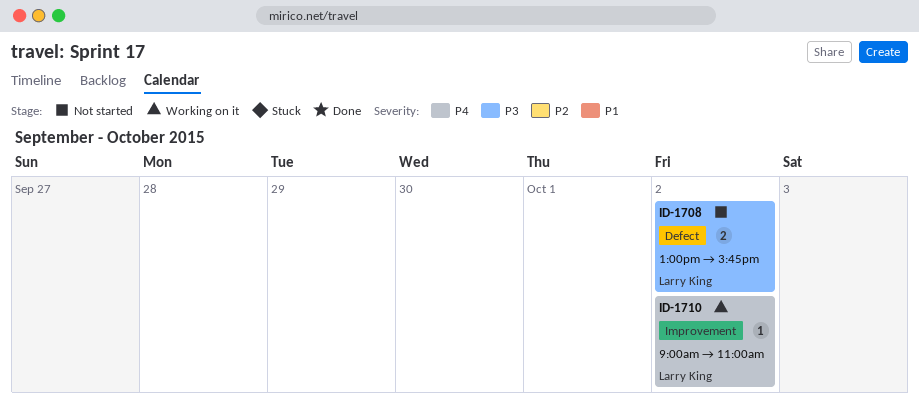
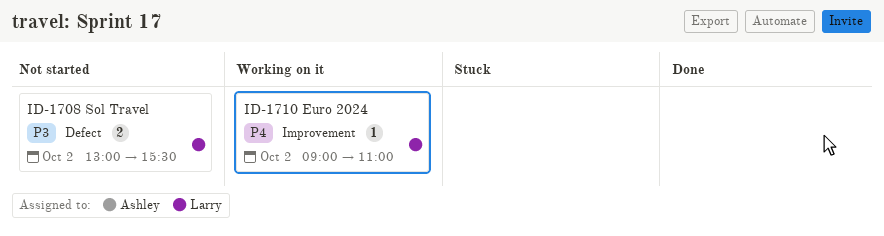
ID-1708, ends: 15:45 -> 15:30

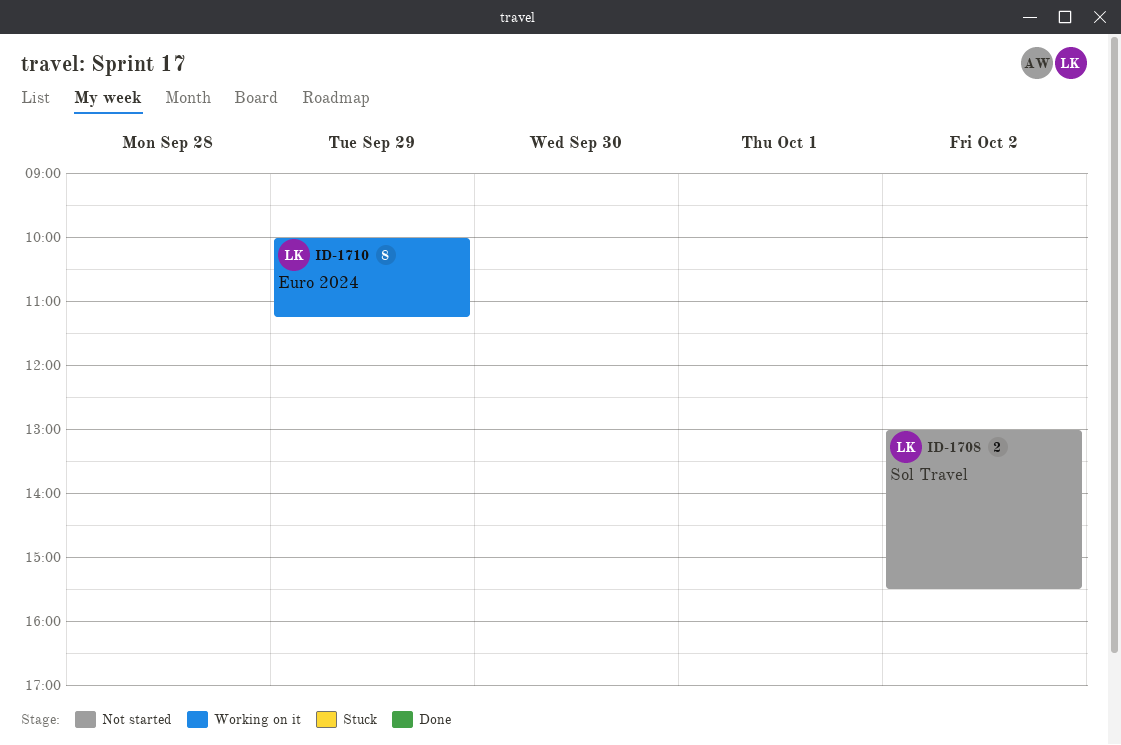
ID-1710, estimate: 1 -> 8
ID-1710, day: Oct 2 -> Sep 29
ID-1710, begins: 09:00 -> 10:00
ID-1710, ends: 11:00 -> 11:15

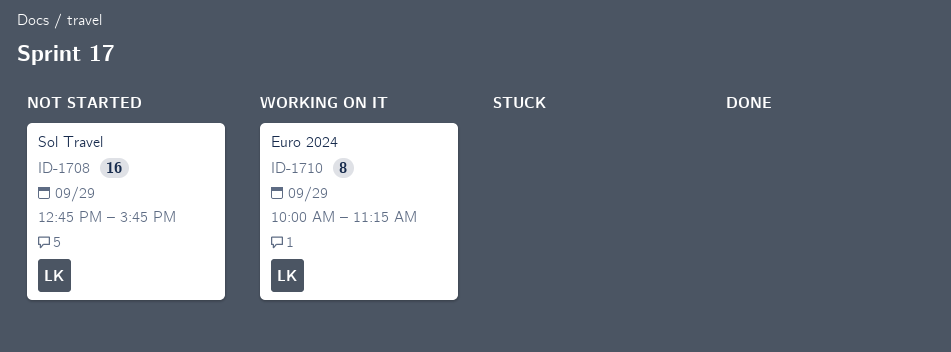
ID-1708, estimate: 2 -> 16
ID-1708, day: Oct 2 -> Sep 29
ID-1708, begins: 13:00 -> 12:45
ID-1708, ends: 15:30 -> 15:45

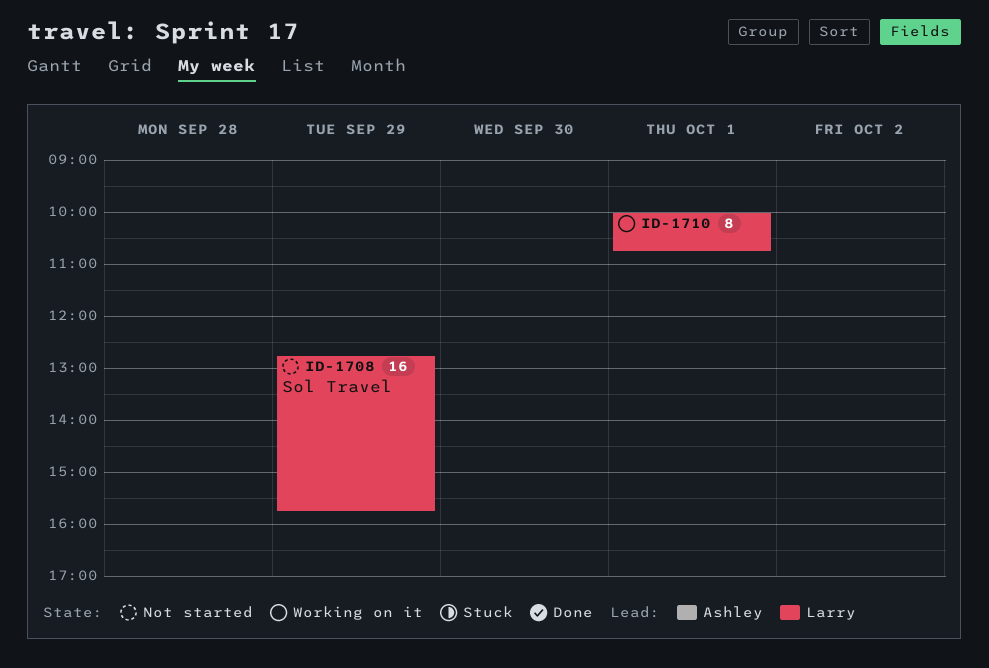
ID-1710, day: Sep 29 -> Oct 1
ID-1710, ends: 11:15 -> 10:45

